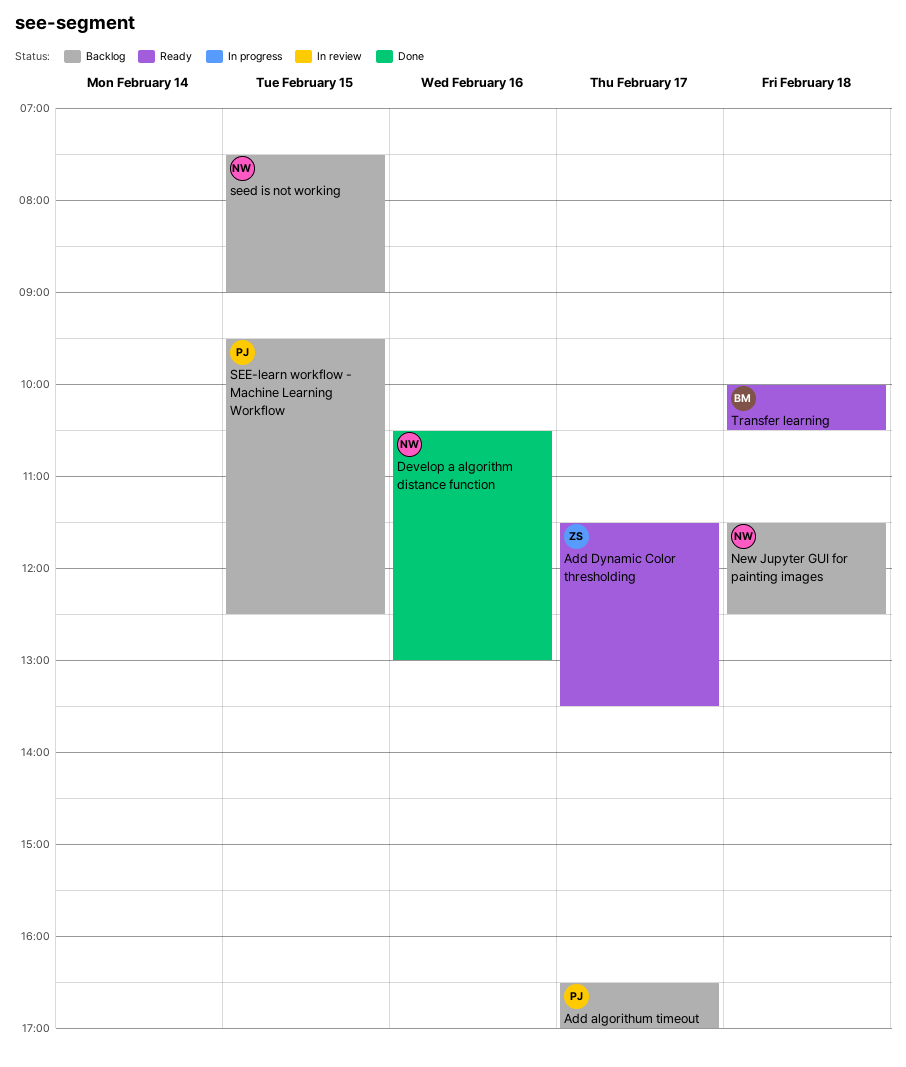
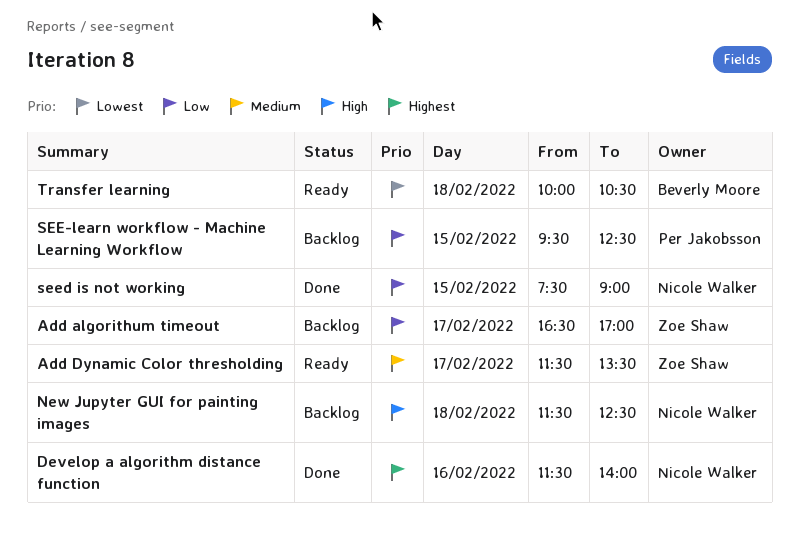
Add algorithum timeout, owner: Per Jakobsson -> Zoe Shaw
Develop a algorithm distance function, begins: 10:30 -> 11:30
Develop a algorithm distance function, ends: 13:00 -> 14:00
seed is not working, status: Backlog -> Done

